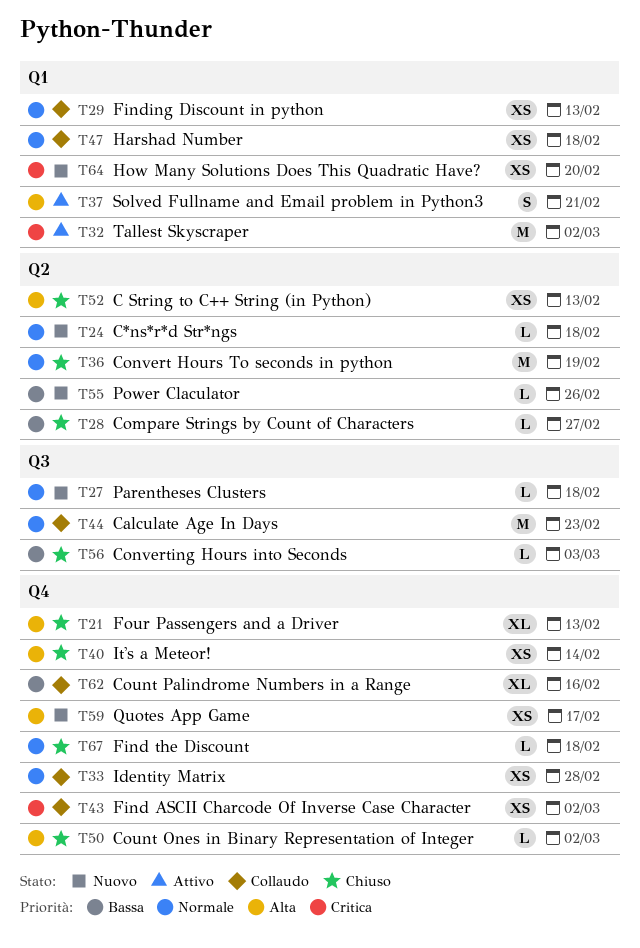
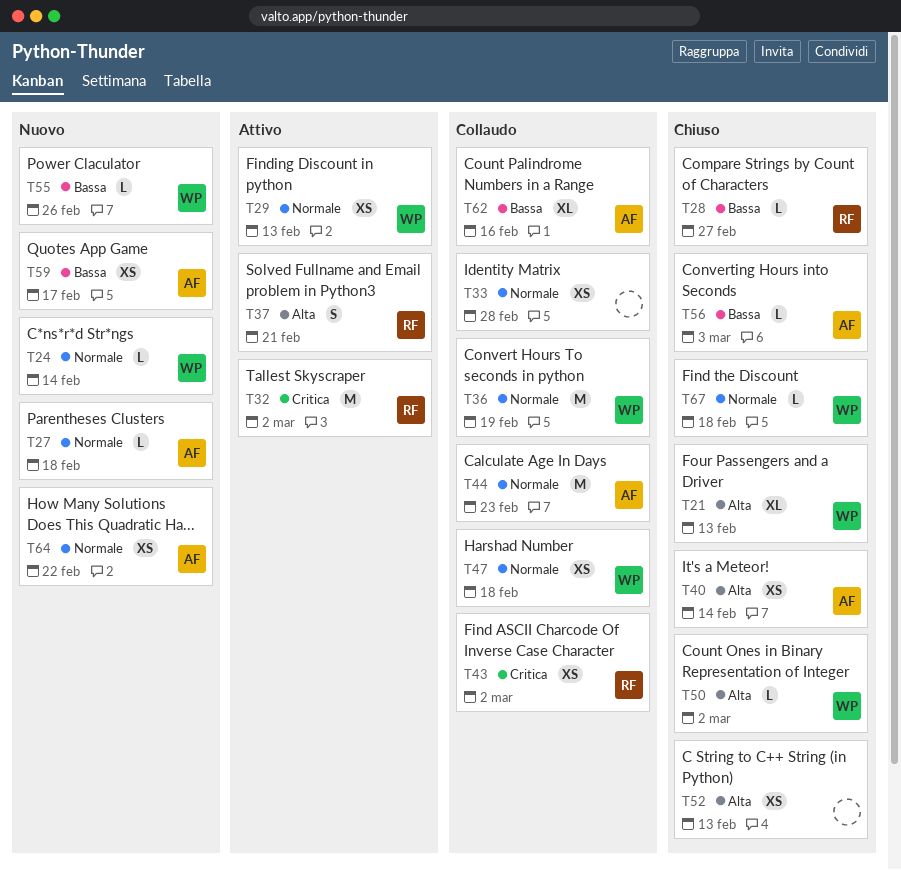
T24, due: Feb 18 -> Feb 14
T29, status: Collaudo -> Attivo
T36, status: Chiuso -> Collaudo
T59, priority: Alta -> Bassa
T64, priority: Critica -> Normale
T64, due: Feb 20 -> Feb 22

